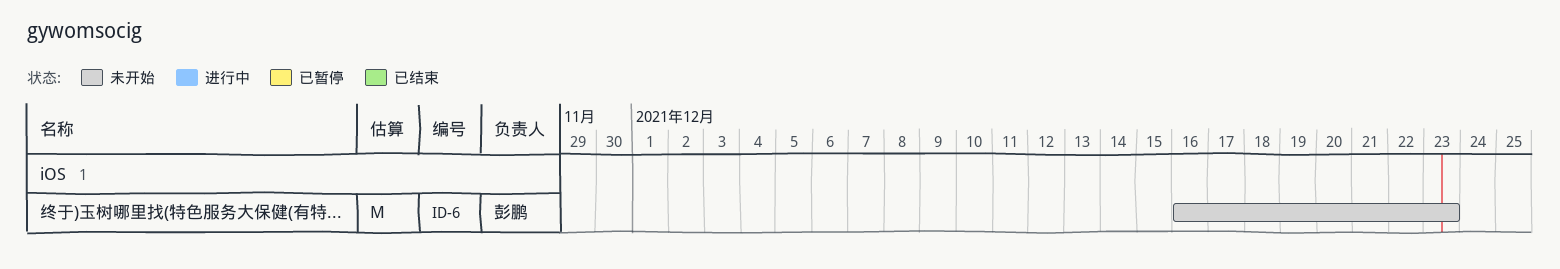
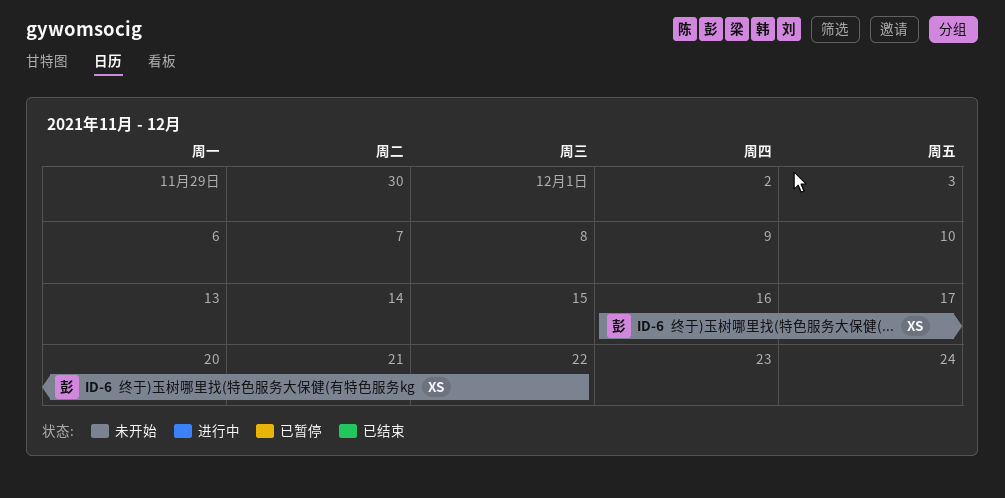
ID-6, estimate: M -> XS
ID-6, due: Dec 23 -> Dec 22

